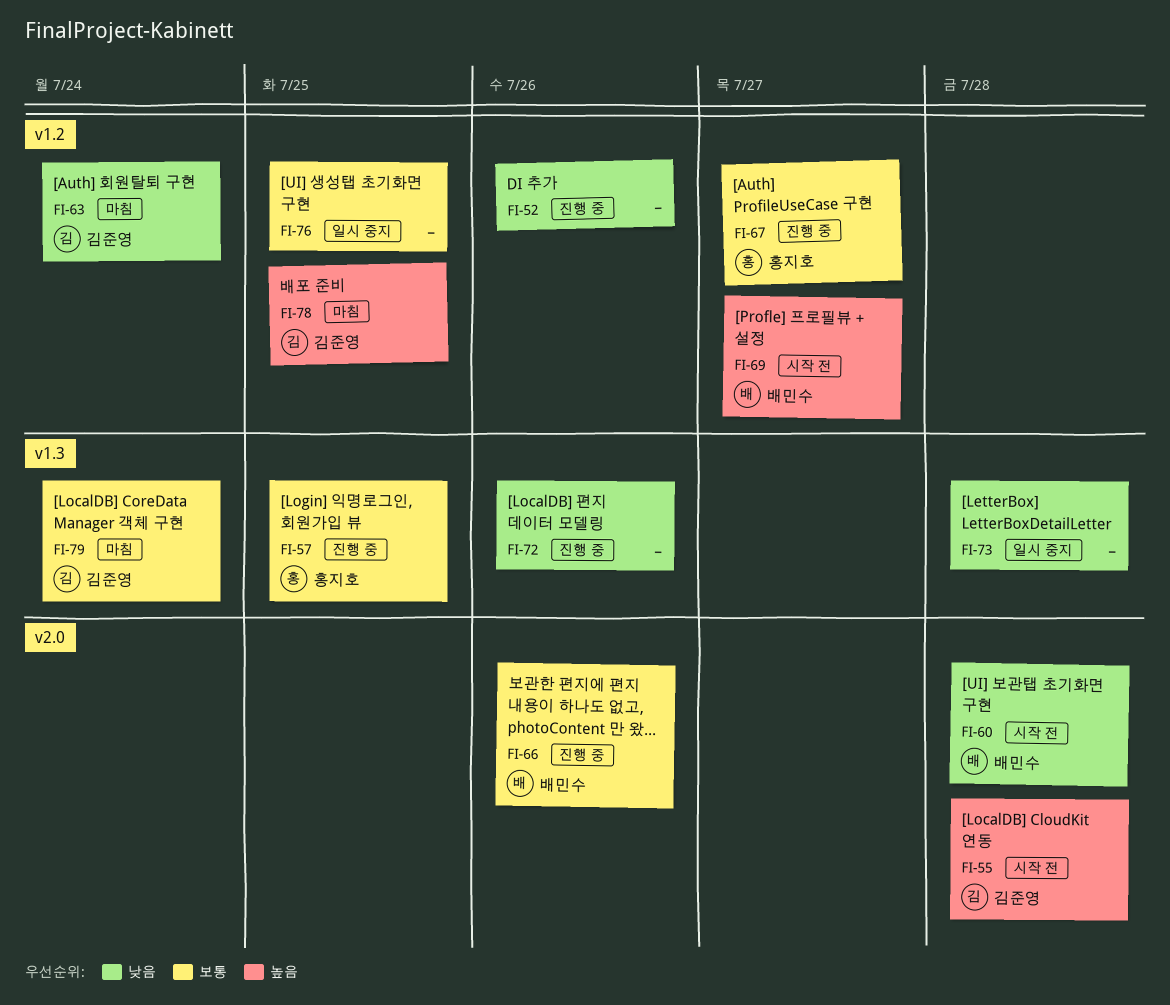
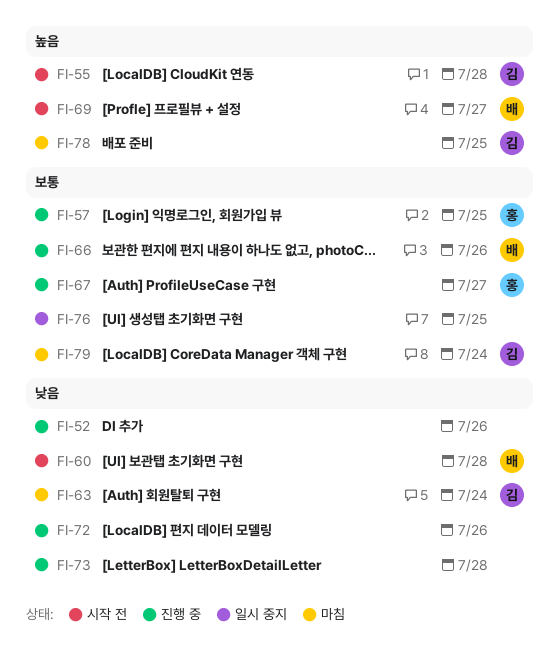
FI-73, status: 일시 중지 -> 진행 중

